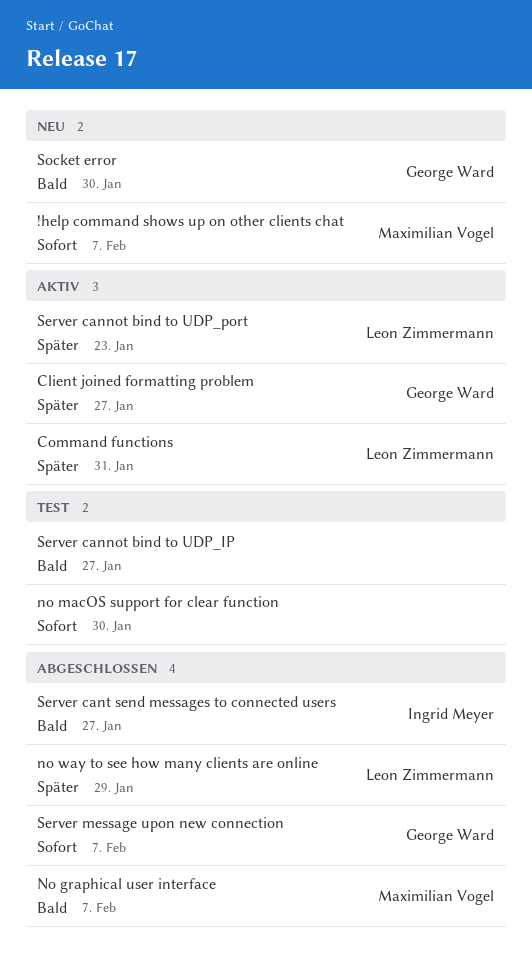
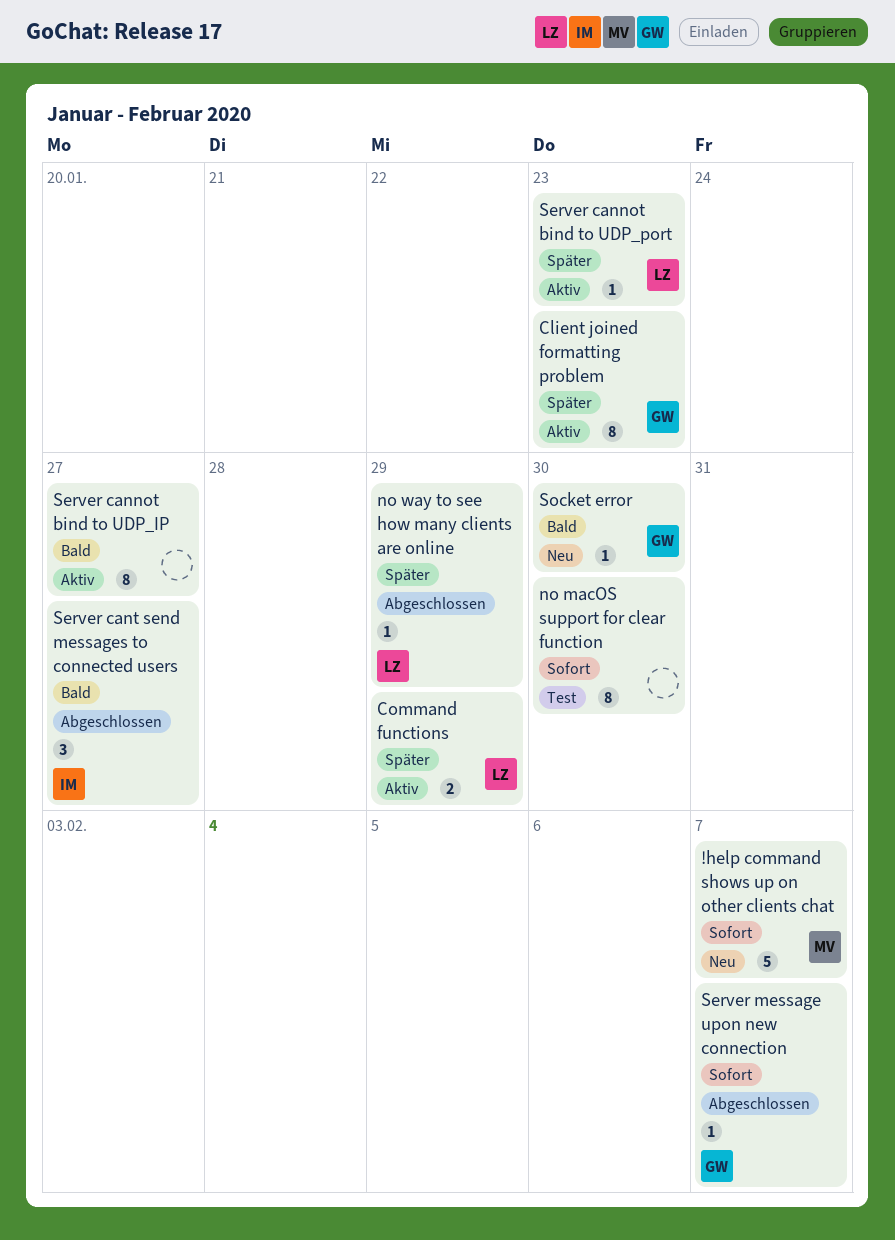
Client joined formatting problem, due: Jan 27 -> Jan 23
Command functions, due: Jan 31 -> Jan 29
No graphical user interface: present -> none
Server cannot bind to UDP_IP, status: Test -> Aktiv

